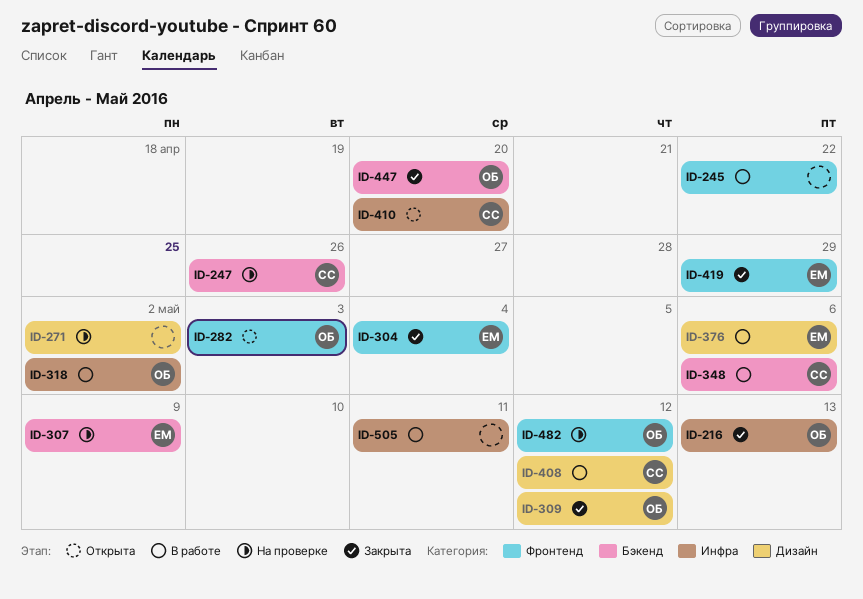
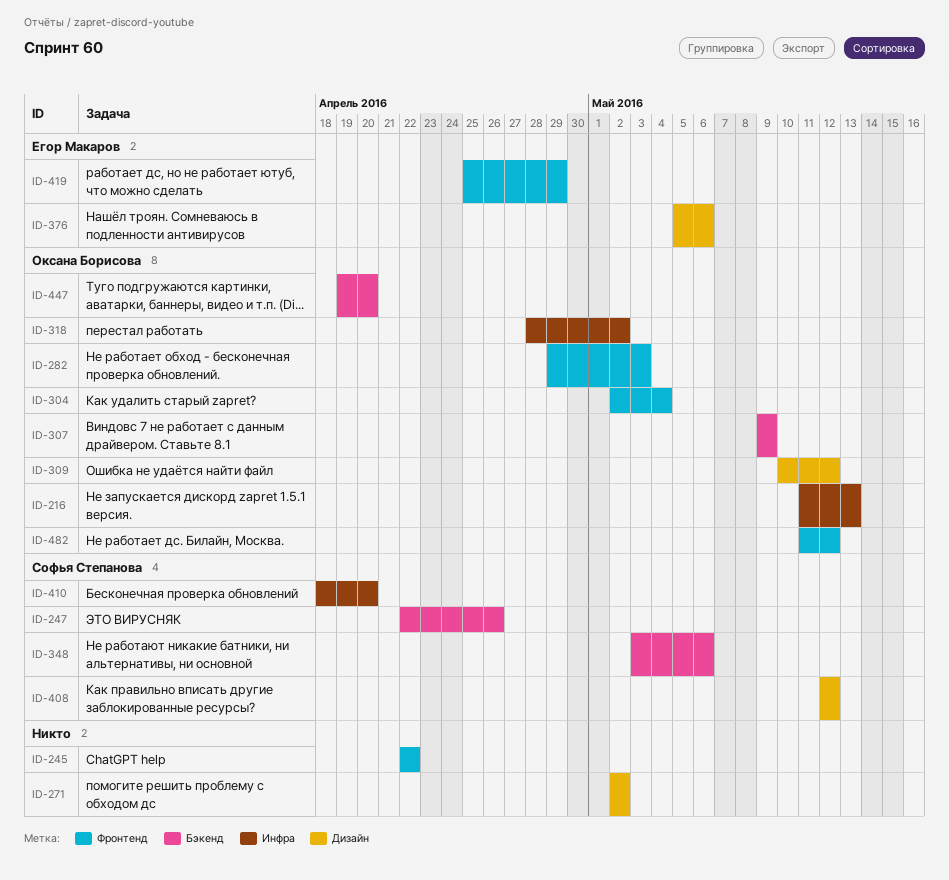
ID-304, owner: Егор Макаров -> Оксана Борисова
ID-307, owner: Егор Макаров -> Оксана Борисова
ID-505: present -> none

